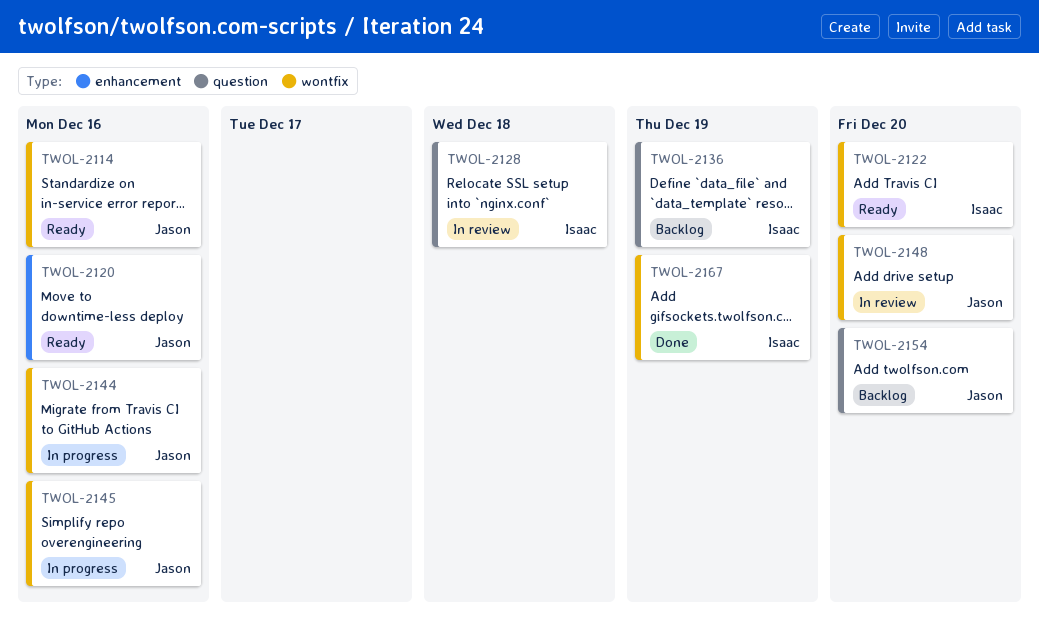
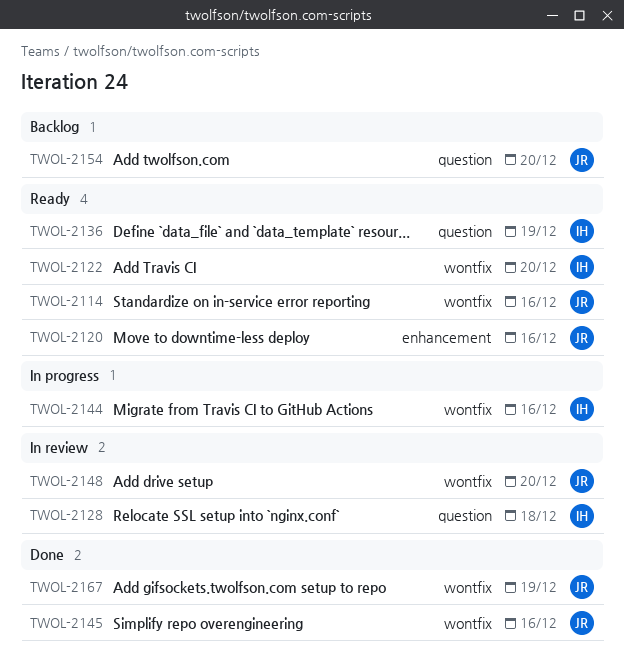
TWOL-2136, status: Backlog -> Ready
TWOL-2144, owner: Jason -> Isaac
TWOL-2145, status: In progress -> Done
TWOL-2167, owner: Isaac -> Jason

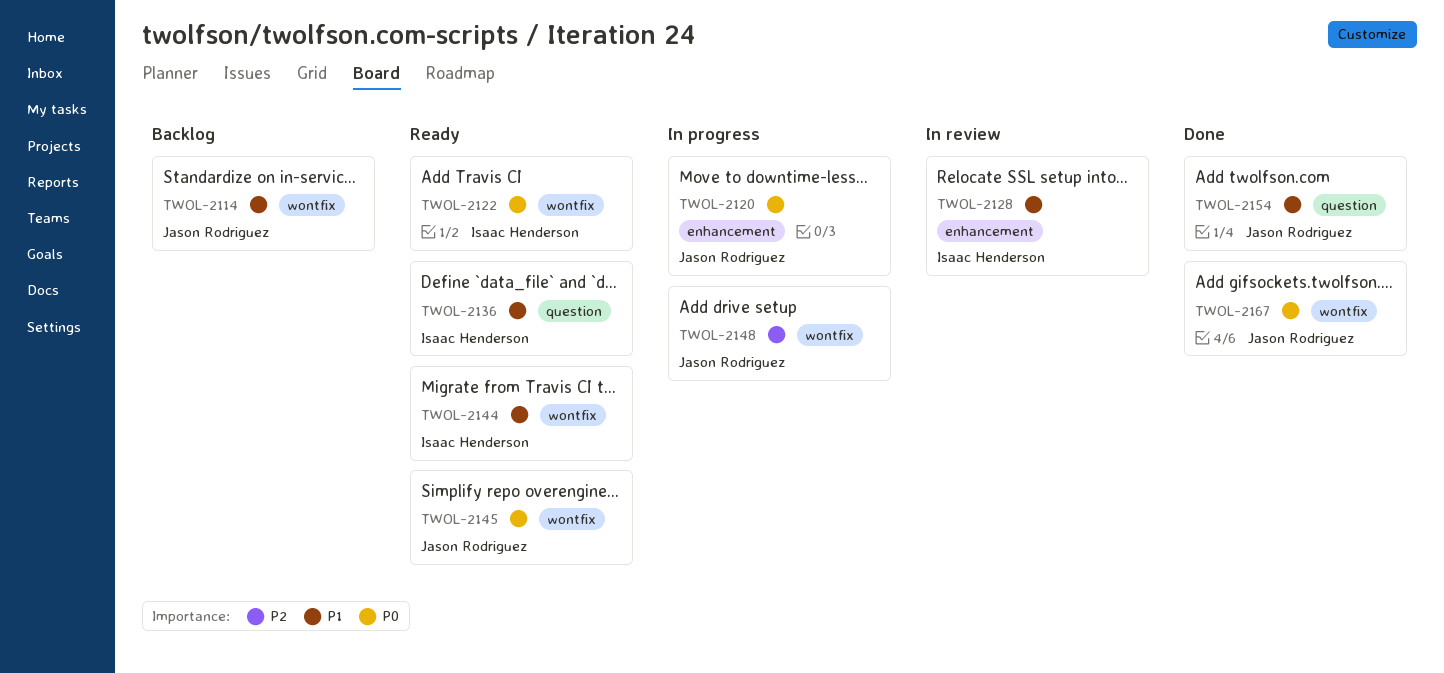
TWOL-2114, status: Ready -> Backlog
TWOL-2120, status: Ready -> In progress
TWOL-2128, label: question -> enhancement
TWOL-2144, status: In progress -> Ready
TWOL-2145, status: Done -> Ready
TWOL-2148, status: In review -> In progress
TWOL-2154, status: Backlog -> Done

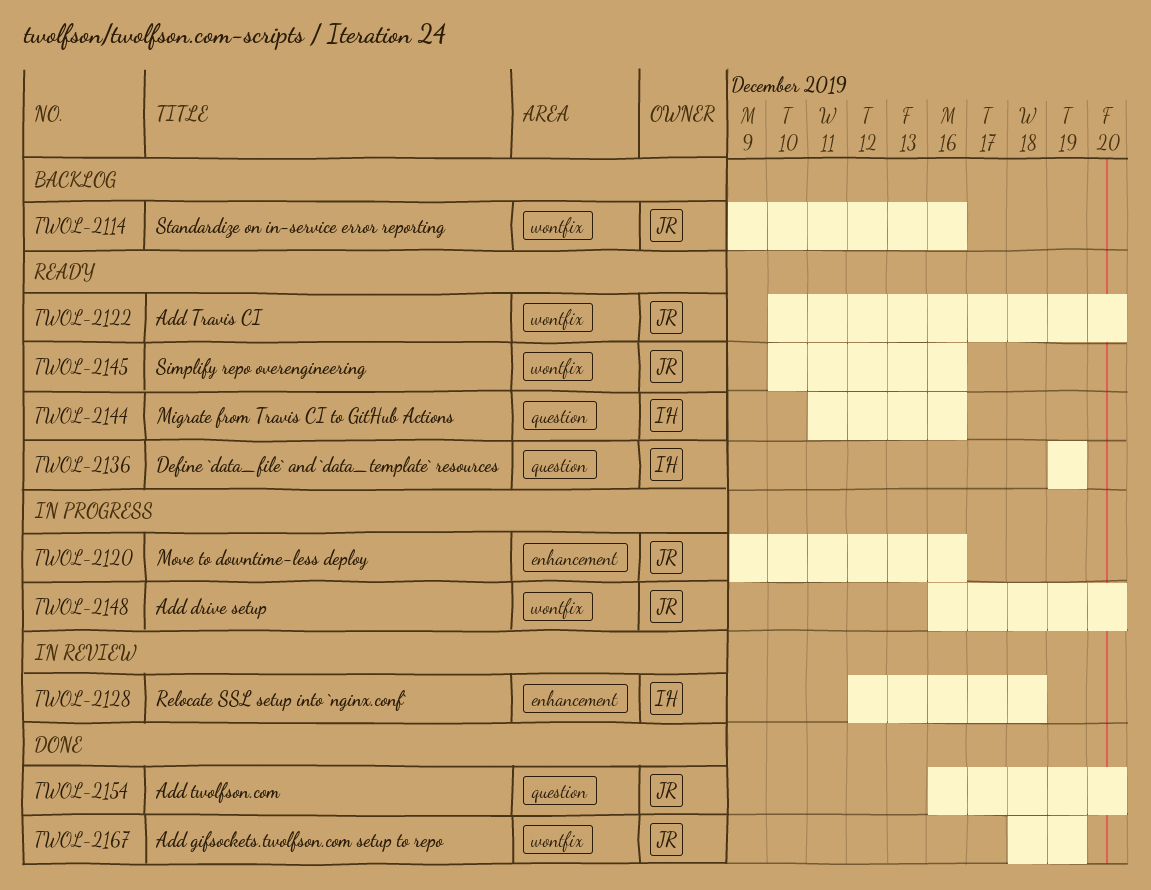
TWOL-2122, owner: Isaac Henderson -> Jason Rodriguez
TWOL-2144, label: wontfix -> question

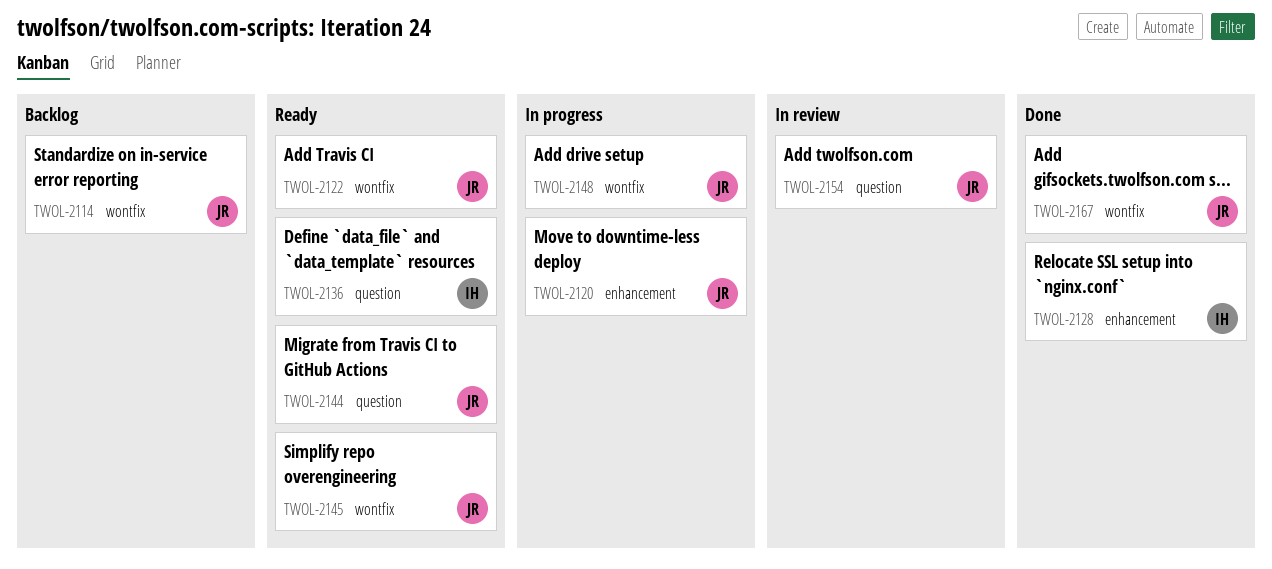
TWOL-2128, status: In review -> Done
TWOL-2144, owner: IH -> JR
TWOL-2154, status: Done -> In review

